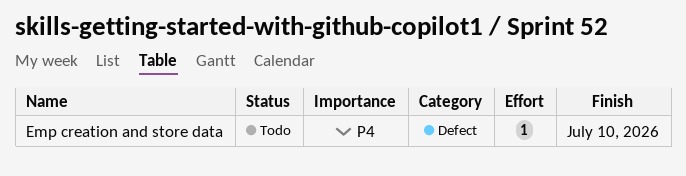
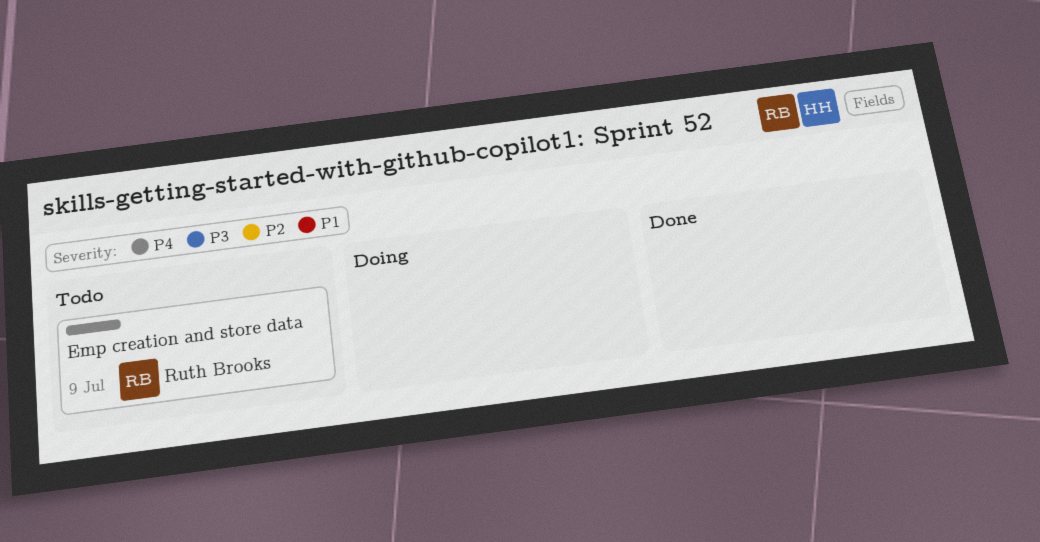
Emp creation and store data, due: Jul 10 -> Jul 9

